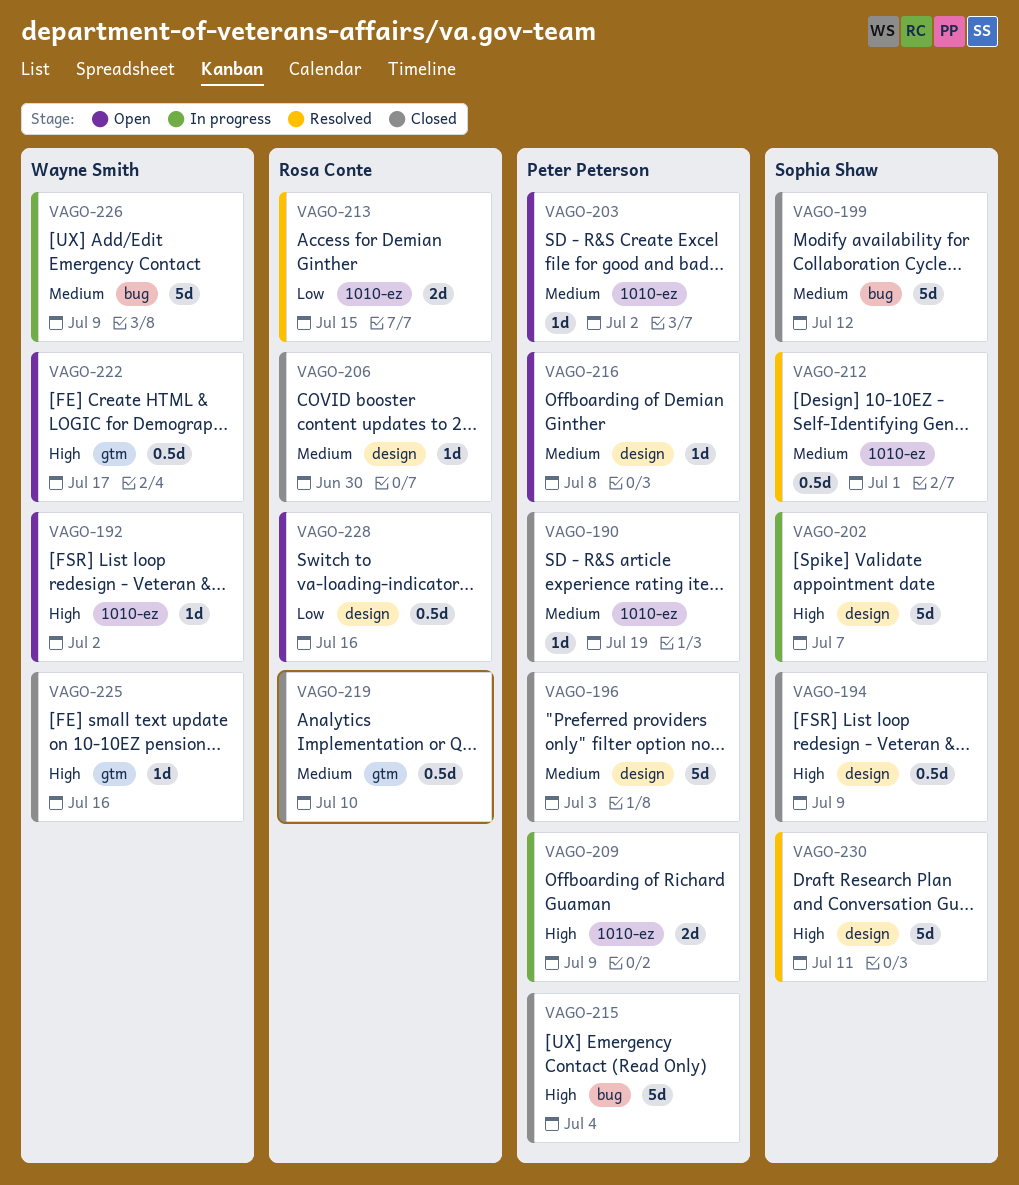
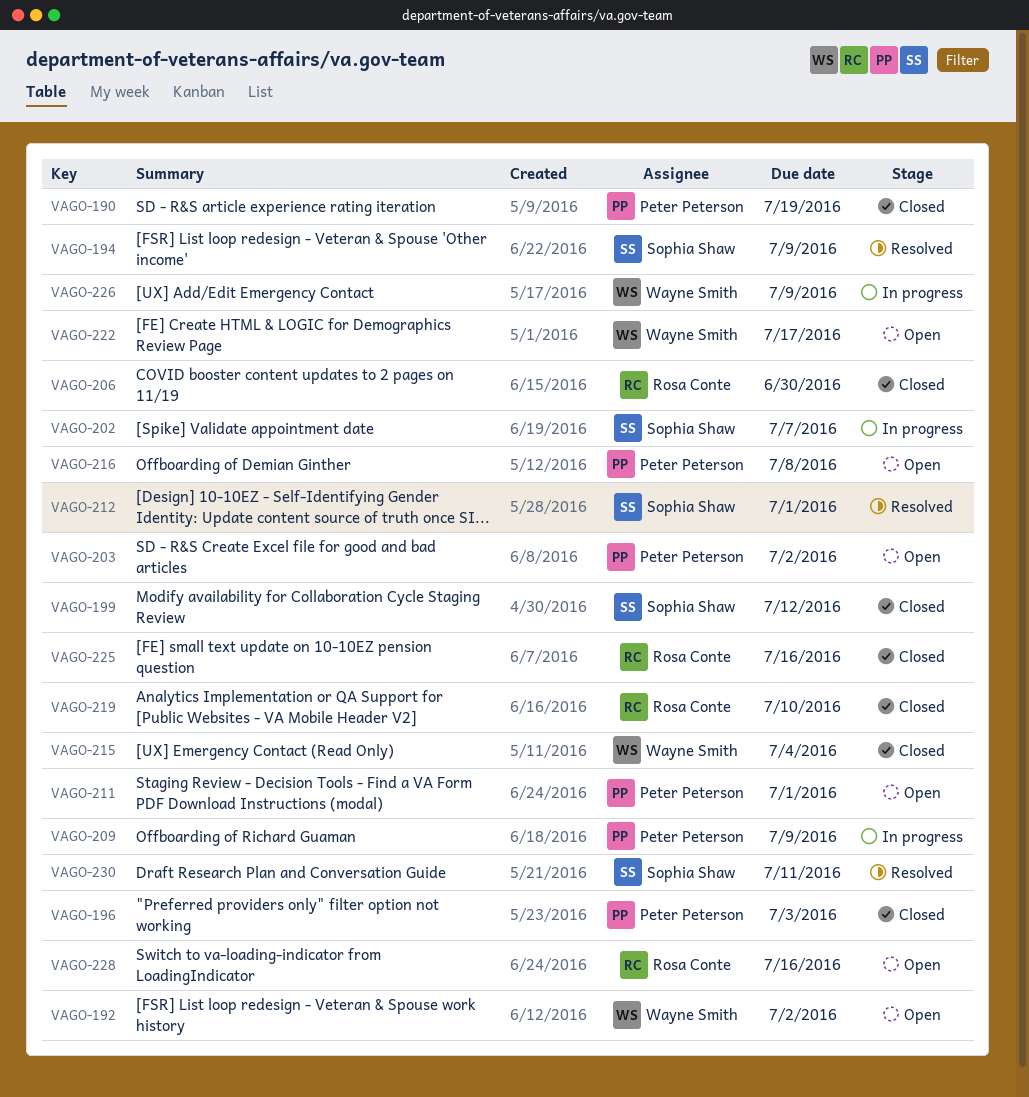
VAGO-194, status: Closed -> Resolved
VAGO-211: none -> present
VAGO-213: present -> none
VAGO-215, owner: Peter Peterson -> Wayne Smith
VAGO-225, owner: Wayne Smith -> Rosa Conte

